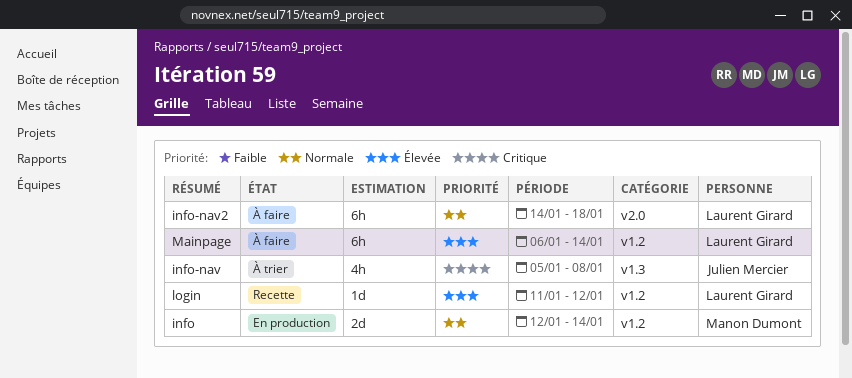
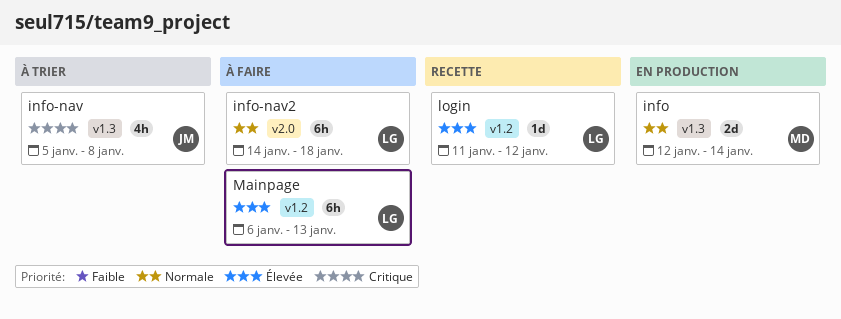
info, label: v1.2 -> v1.3
Mainpage, due: Jan 14 -> Jan 13

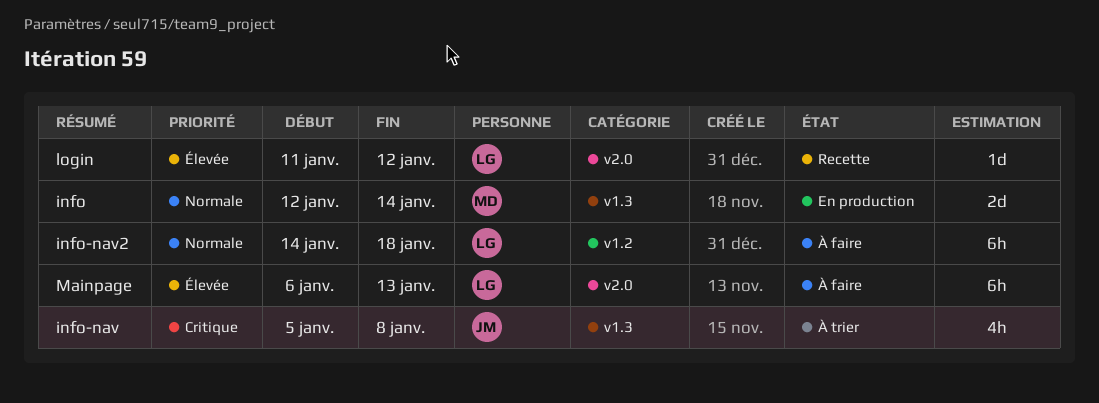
info-nav2, label: v2.0 -> v1.2
login, label: v1.2 -> v2.0
Mainpage, label: v1.2 -> v2.0

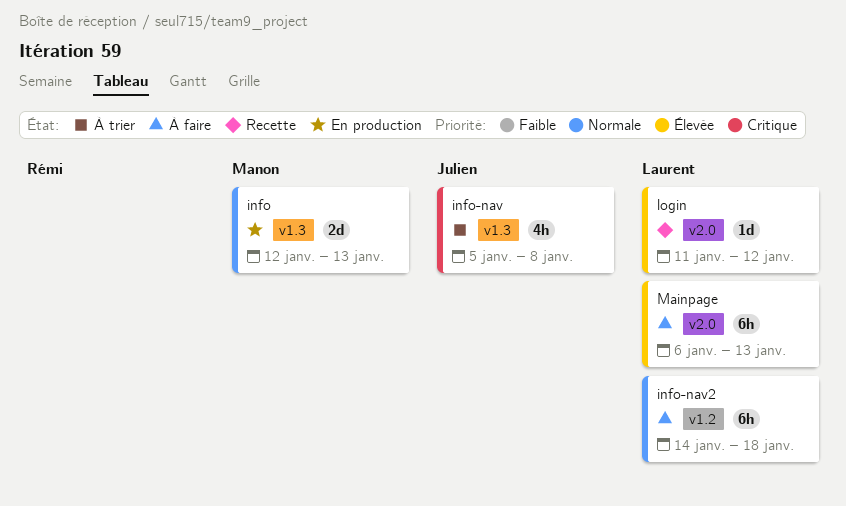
info, due: Jan 14 -> Jan 13

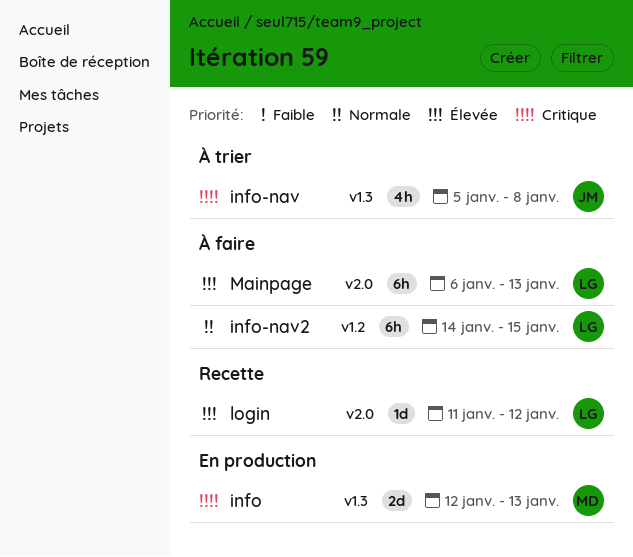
info, priority: Normale -> Critique
info-nav2, due: Jan 18 -> Jan 15

